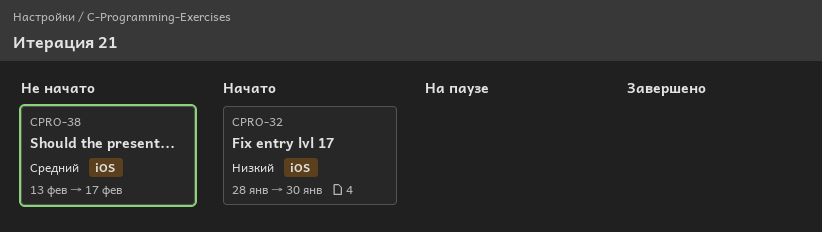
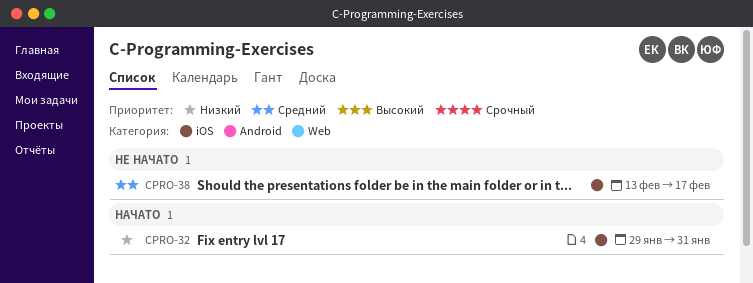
CPRO-32, start: Jan 28 -> Jan 29
CPRO-32, due: Jan 30 -> Jan 31

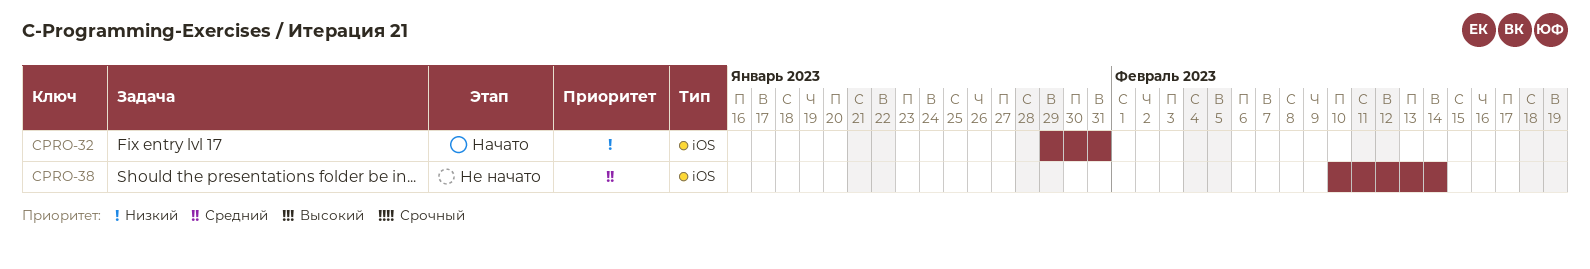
CPRO-38, start: Feb 13 -> Feb 10
CPRO-38, due: Feb 17 -> Feb 14

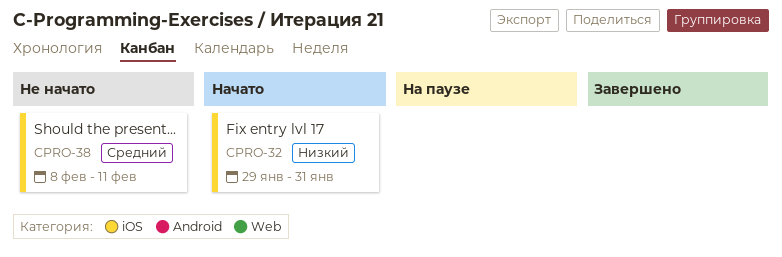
CPRO-38, start: Feb 10 -> Feb 8
CPRO-38, due: Feb 14 -> Feb 11

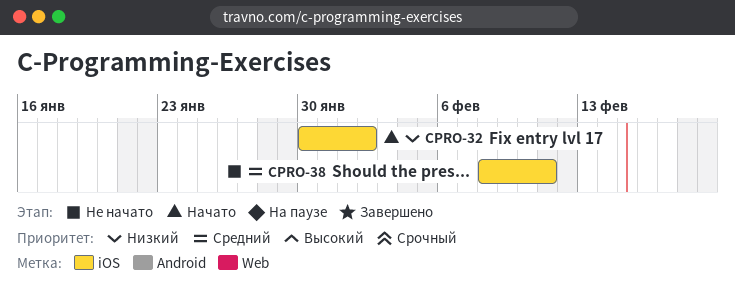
CPRO-32, start: Jan 29 -> Jan 30
CPRO-32, due: Jan 31 -> Feb 2

